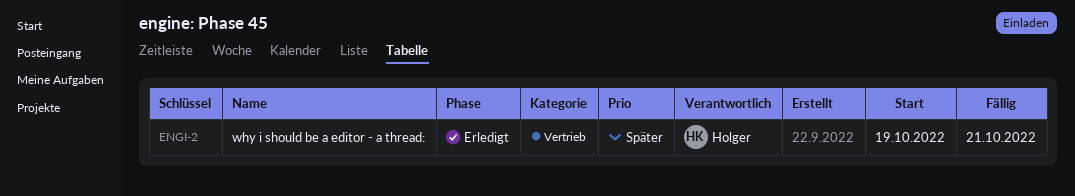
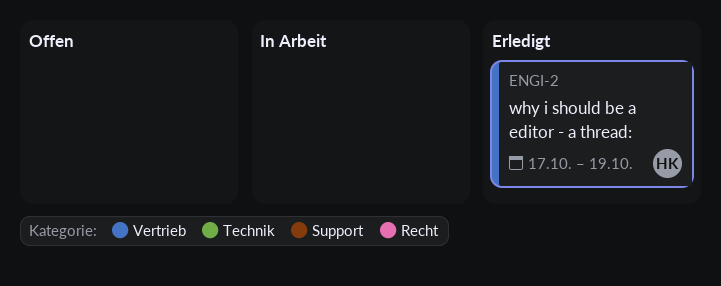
ENGI-2, start: Oct 19 -> Oct 17
ENGI-2, due: Oct 21 -> Oct 19

